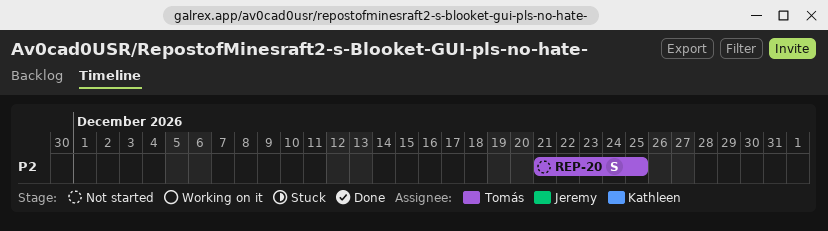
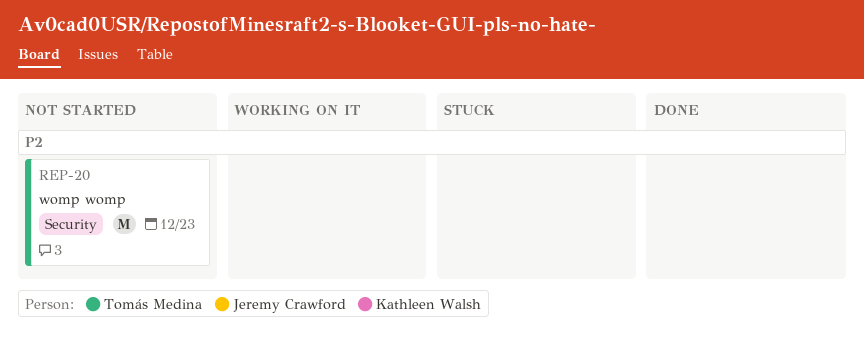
REP-20, estimate: S -> M
REP-20, due: Dec 25 -> Dec 23

